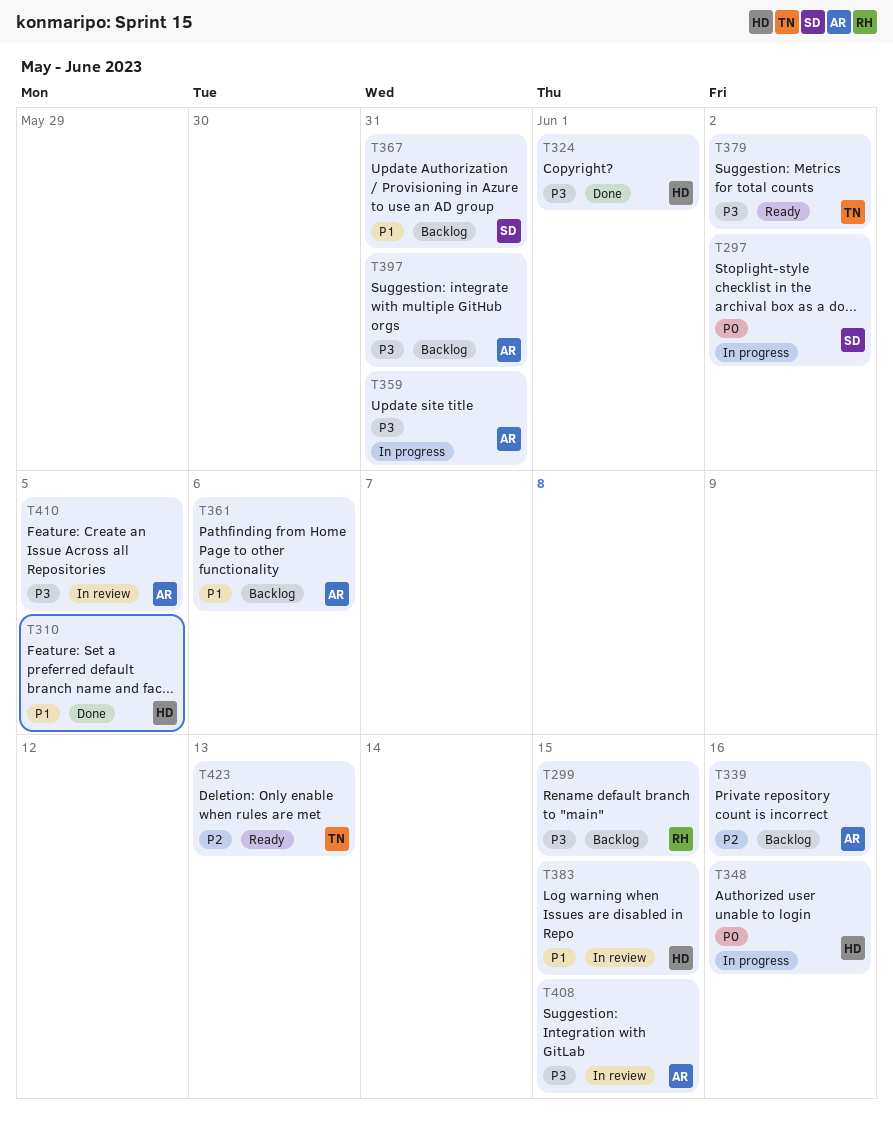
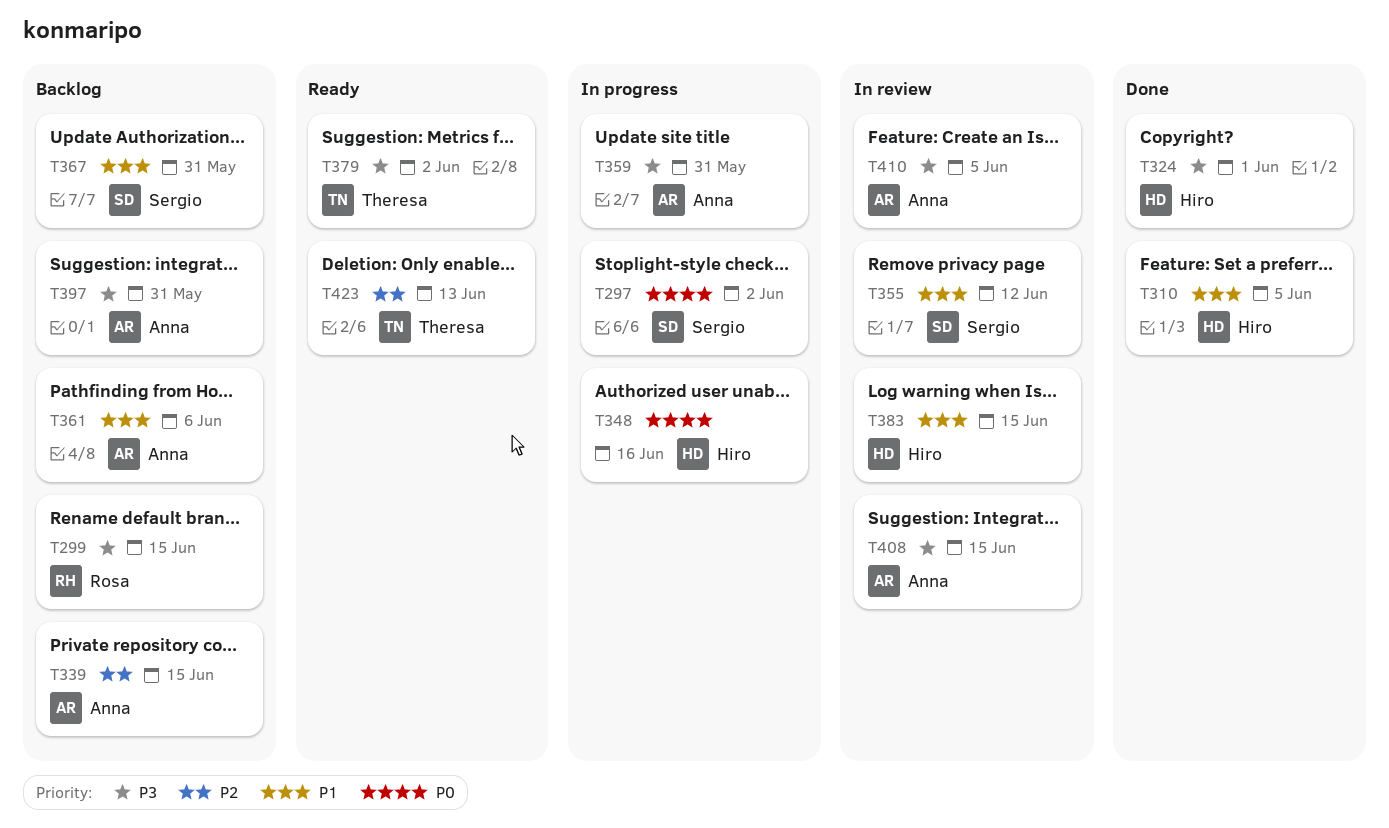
T339, due: Jun 16 -> Jun 15
T355: none -> present

